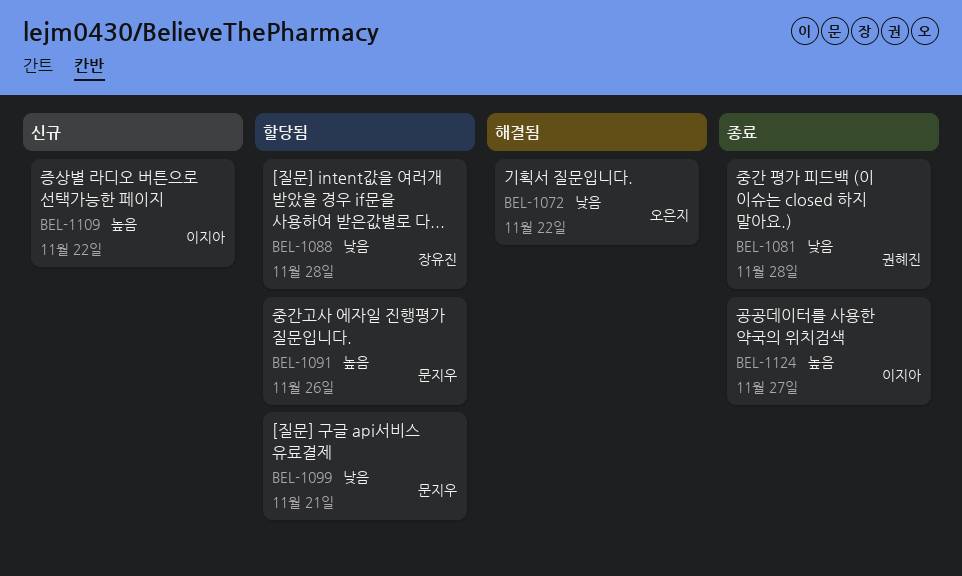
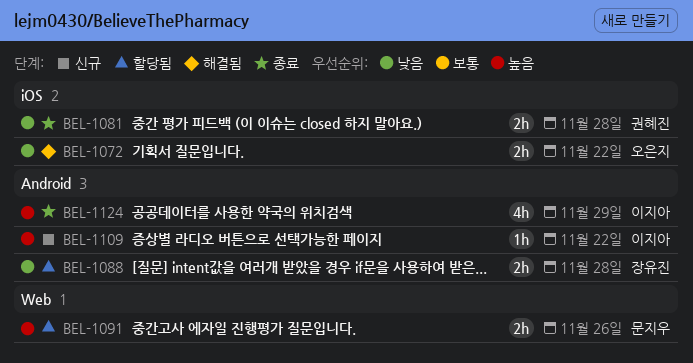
BEL-1099: present -> none
BEL-1124, due: Nov 27 -> Nov 29

